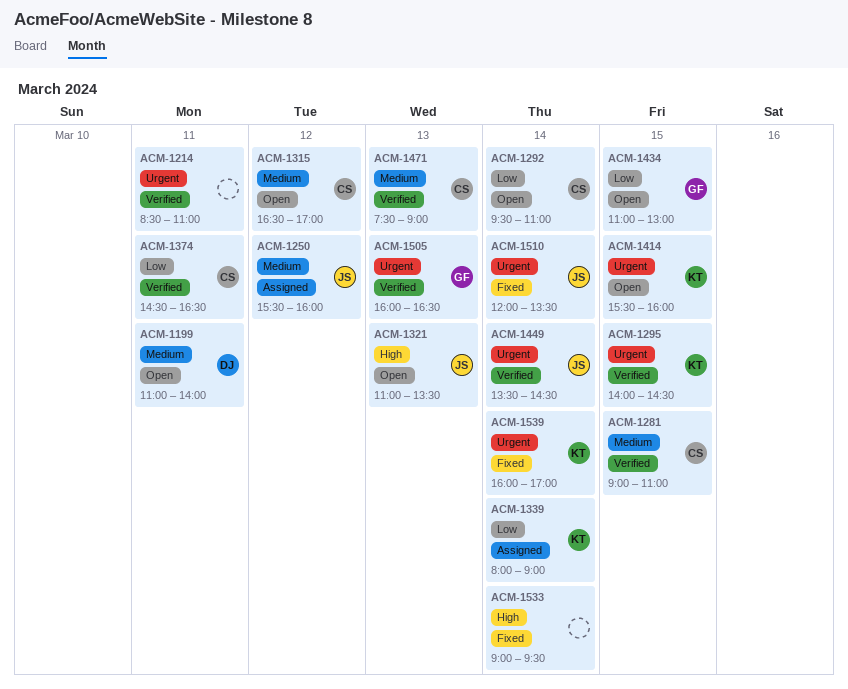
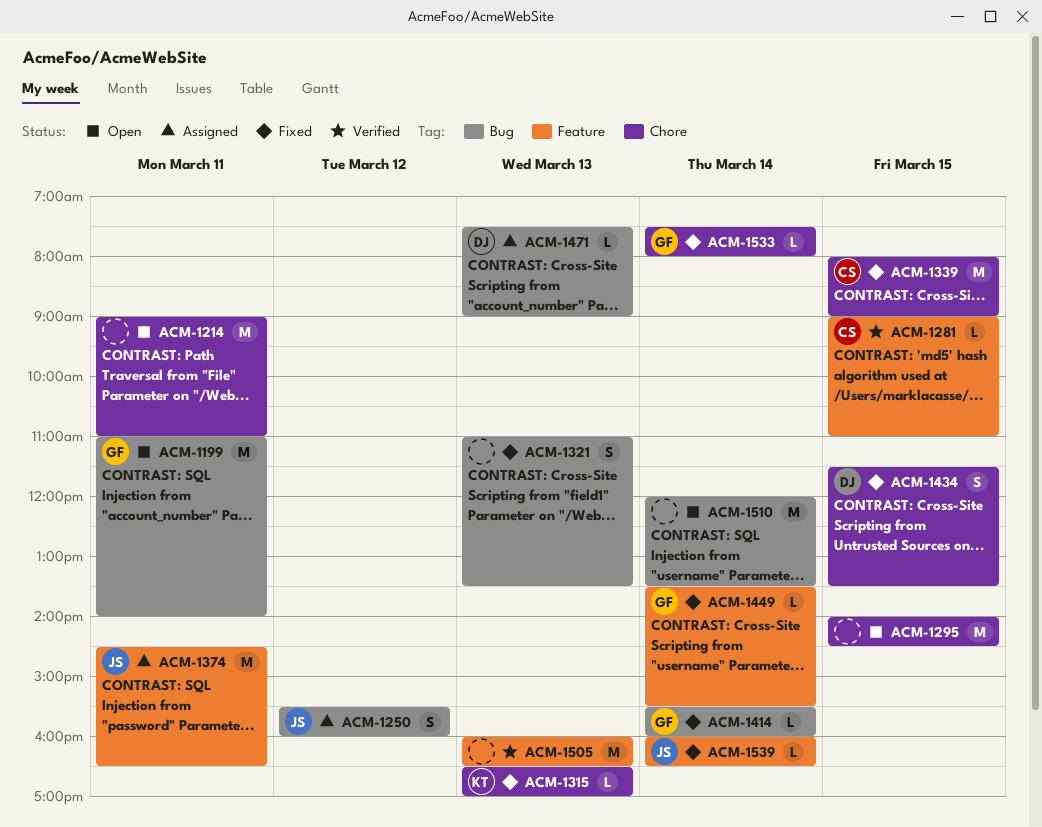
ACM-1199, owner: DJ -> GF
ACM-1214, status: Verified -> Open
ACM-1214, begins: 08:30 -> 09:00
ACM-1292: present -> none
ACM-1295, status: Verified -> Open
ACM-1295, owner: KT -> none
ACM-1315, status: Open -> Fixed
ACM-1315, owner: CS -> KT
ACM-1315, day: Mar 12 -> Mar 13
ACM-1321, status: Open -> Fixed
ACM-1321, owner: JS -> none
ACM-1339, status: Assigned -> Fixed
ACM-1339, owner: KT -> CS
ACM-1339, day: Mar 14 -> Mar 15
ACM-1374, status: Verified -> Assigned
ACM-1374, owner: CS -> JS
ACM-1414, status: Open -> Fixed
ACM-1414, owner: KT -> GF
ACM-1414, day: Mar 15 -> Mar 14
ACM-1434, status: Open -> Fixed
ACM-1434, owner: GF -> DJ
ACM-1434, begins: 11:00 -> 11:30
ACM-1434, ends: 13:00 -> 13:30
ACM-1449, status: Verified -> Fixed
ACM-1449, owner: JS -> GF
ACM-1449, ends: 14:30 -> 15:30
ACM-1471, status: Verified -> Assigned
ACM-1471, owner: CS -> DJ
ACM-1505, owner: GF -> none
ACM-1510, status: Fixed -> Open
ACM-1510, owner: JS -> none
ACM-1533, owner: none -> GF
ACM-1533, begins: 09:00 -> 07:30
ACM-1533, ends: 09:30 -> 08:00
ACM-1539, owner: KT -> JS
ACM-1539, ends: 17:00 -> 16:30

